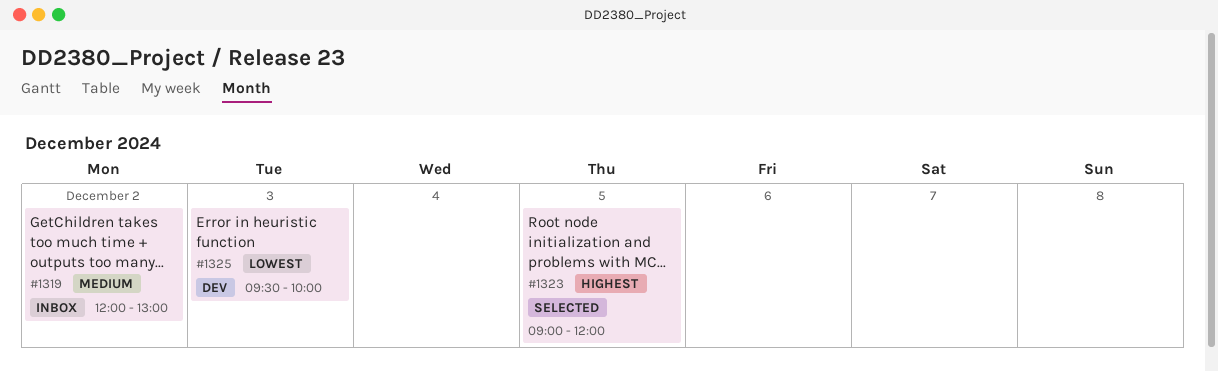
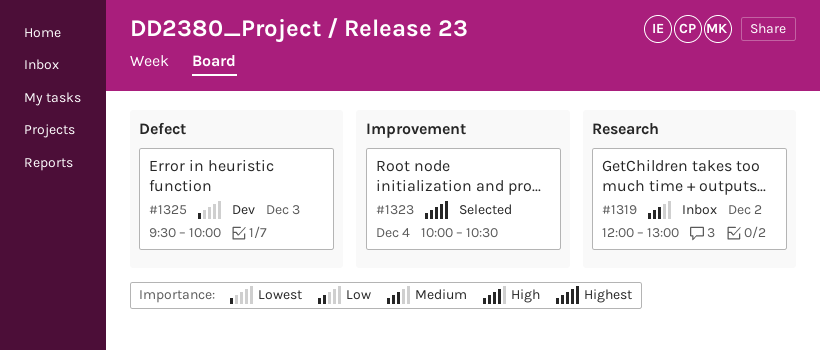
#1323, day: Dec 5 -> Dec 4
#1323, begins: 09:00 -> 10:00
#1323, ends: 12:00 -> 10:30

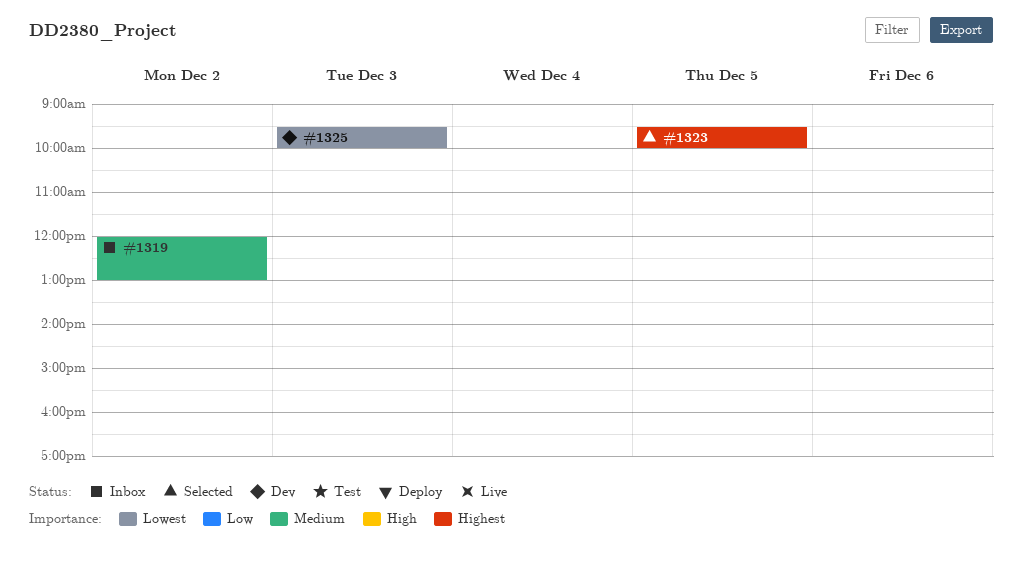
#1323, day: Dec 4 -> Dec 5
#1323, begins: 10:00 -> 09:30
#1323, ends: 10:30 -> 10:00

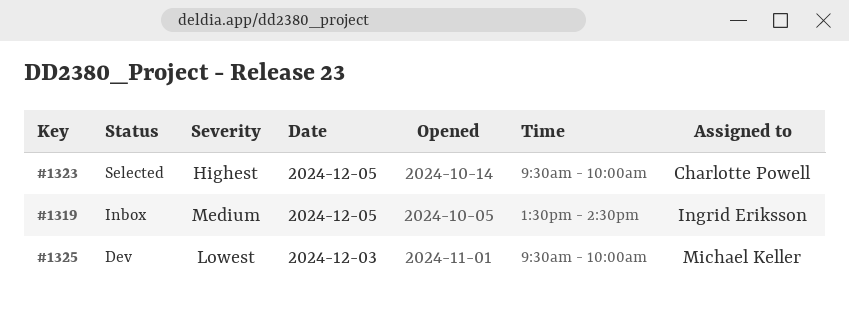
#1319, day: Dec 2 -> Dec 5
#1319, begins: 12:00 -> 13:30
#1319, ends: 13:00 -> 14:30

